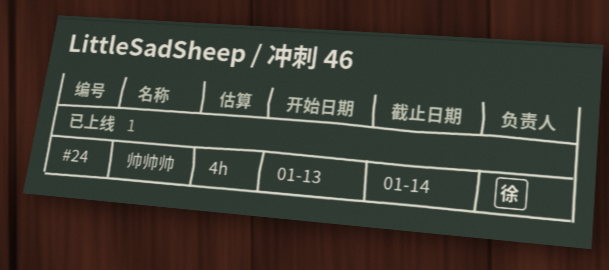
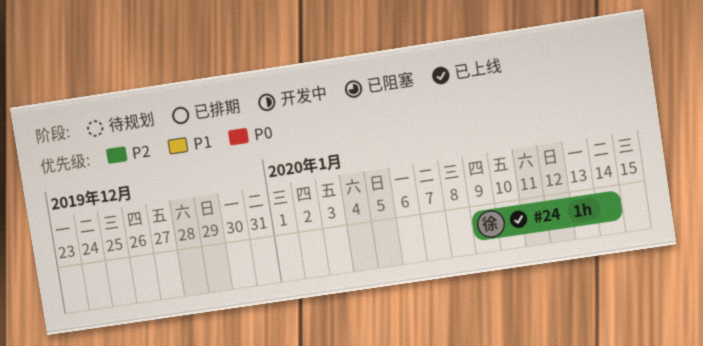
#24, estimate: 4h -> 1h
#24, start: Jan 13 -> Jan 9

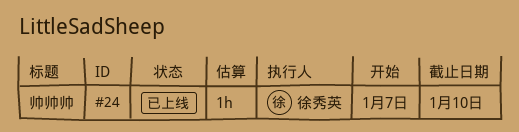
#24, start: Jan 9 -> Jan 7
#24, due: Jan 14 -> Jan 10

